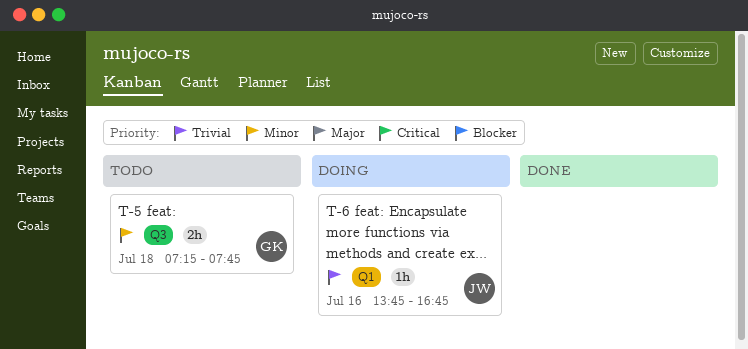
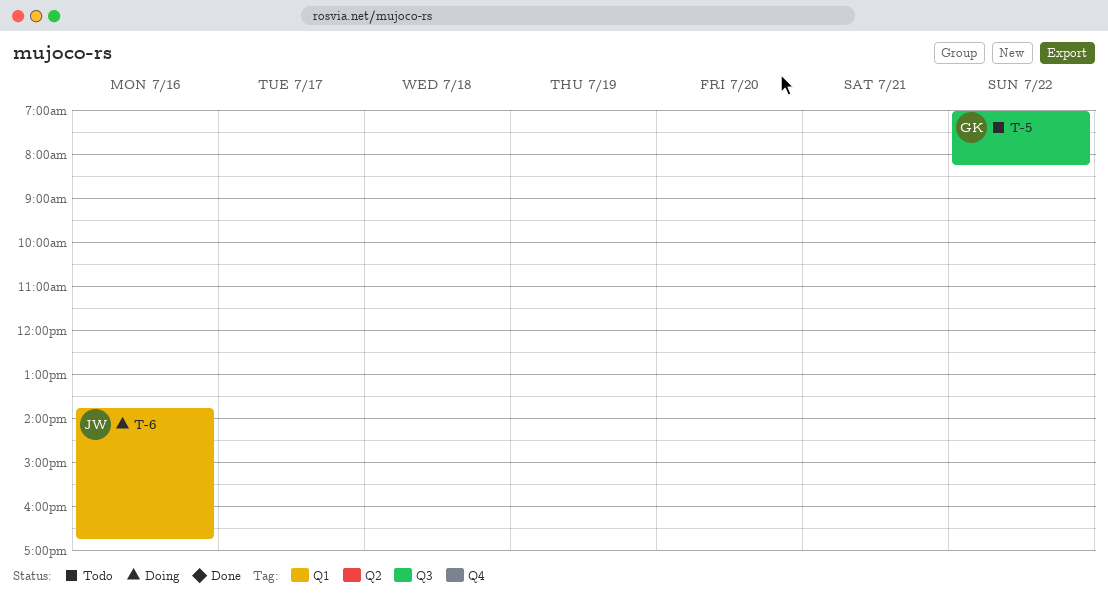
T-5, day: Jul 18 -> Jul 22
T-5, begins: 07:15 -> 07:00
T-5, ends: 07:45 -> 08:15

